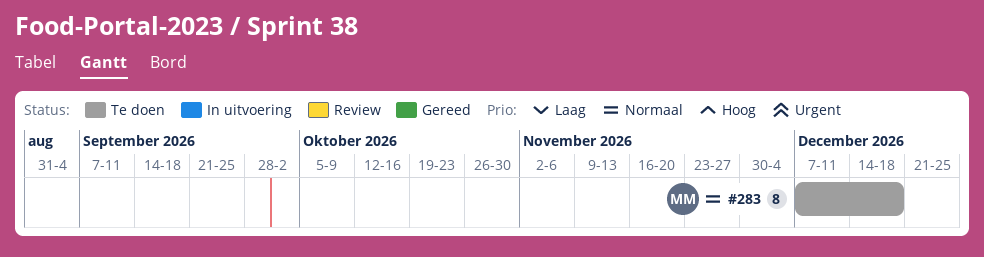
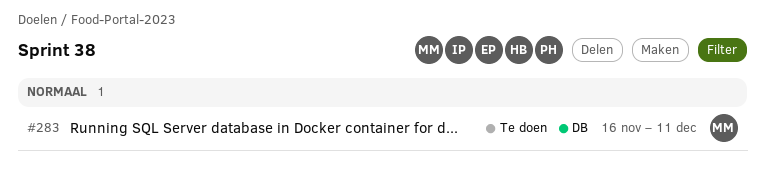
#283, start: Dec 7 -> Nov 16
#283, due: Dec 18 -> Dec 11

